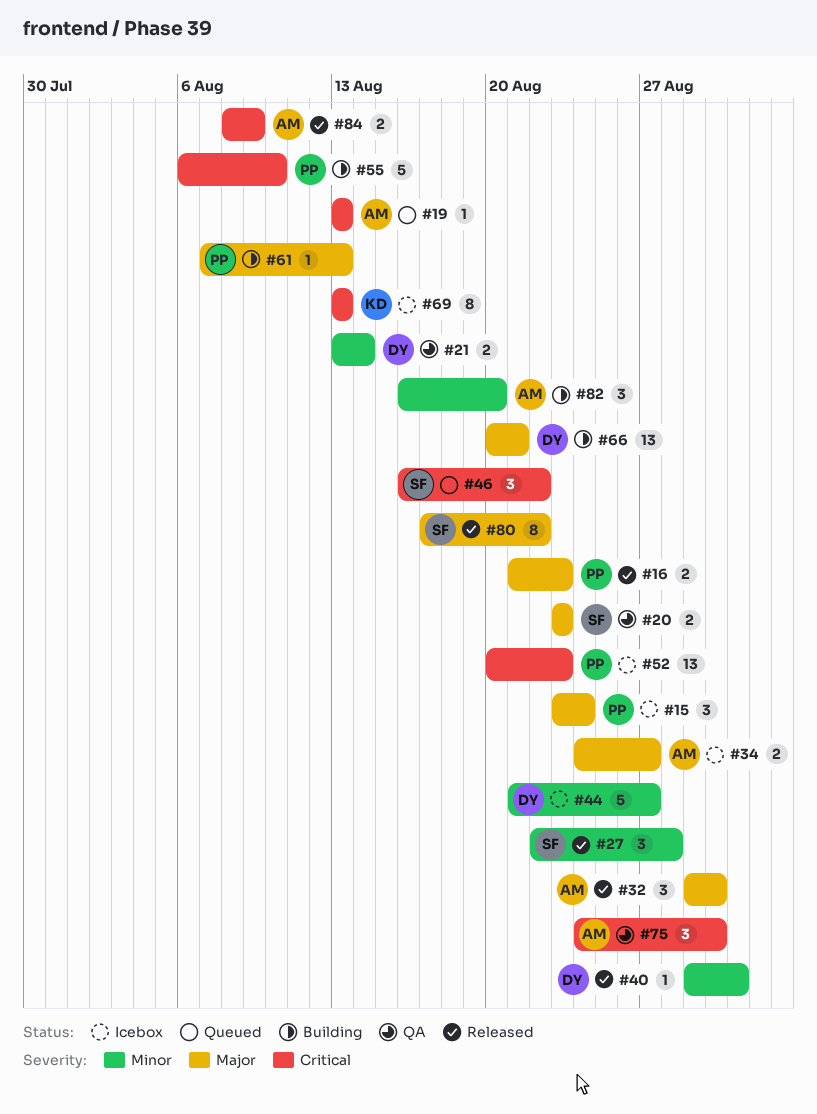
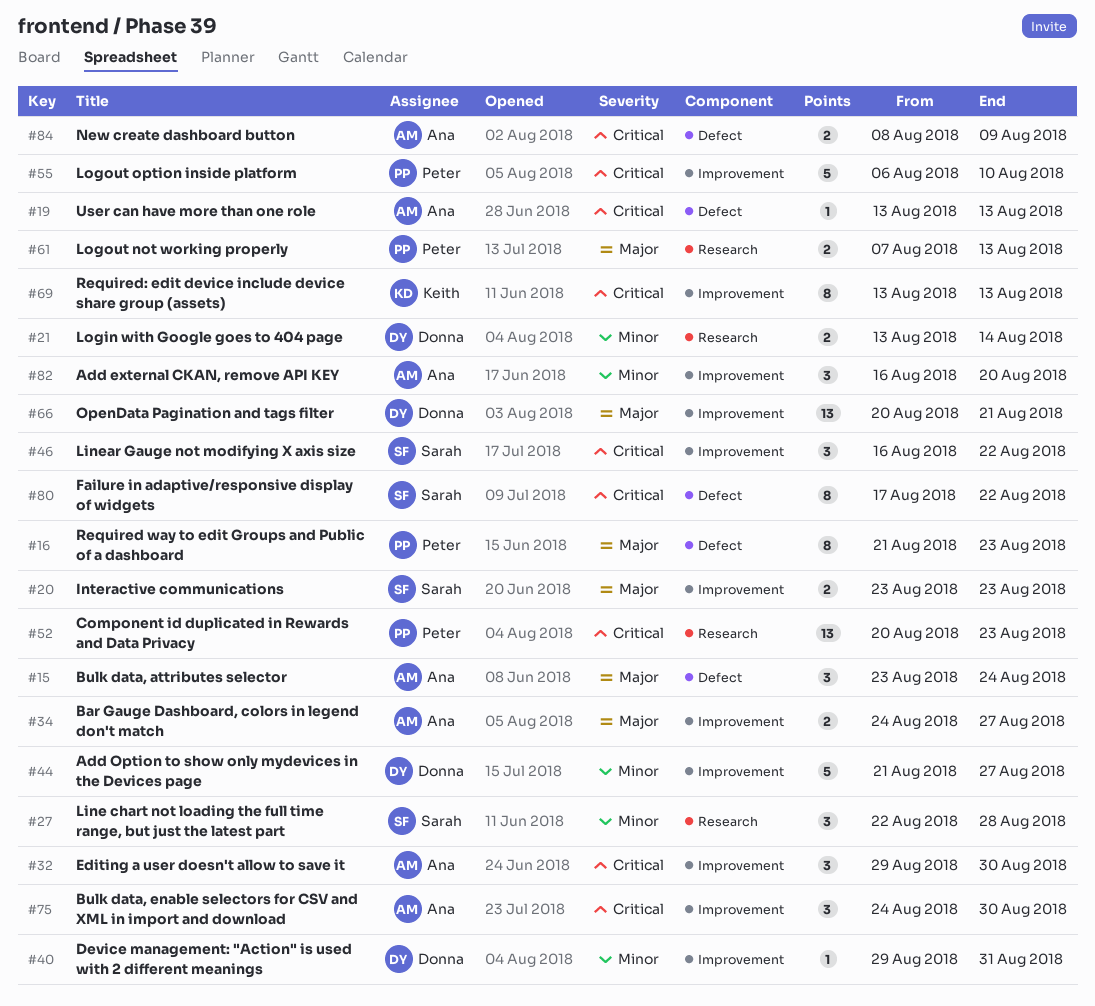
#15, owner: Peter -> Ana
#16, estimate: 2 -> 8
#32, priority: Major -> Critical
#61, estimate: 1 -> 2
#80, priority: Major -> Critical

